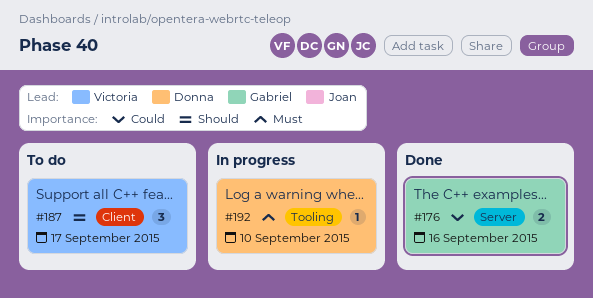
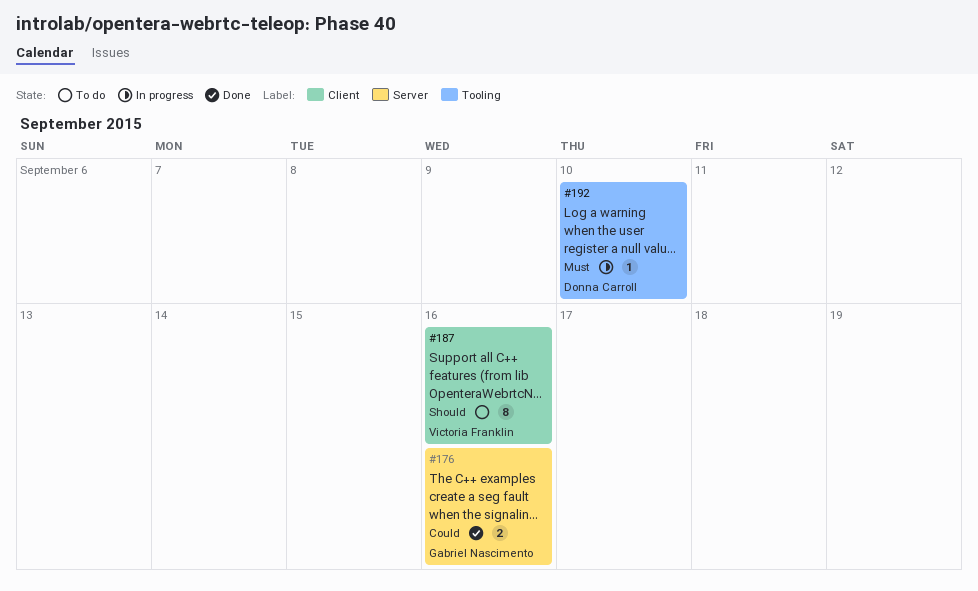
#187, estimate: 3 -> 8
#187, due: Sep 17 -> Sep 16

